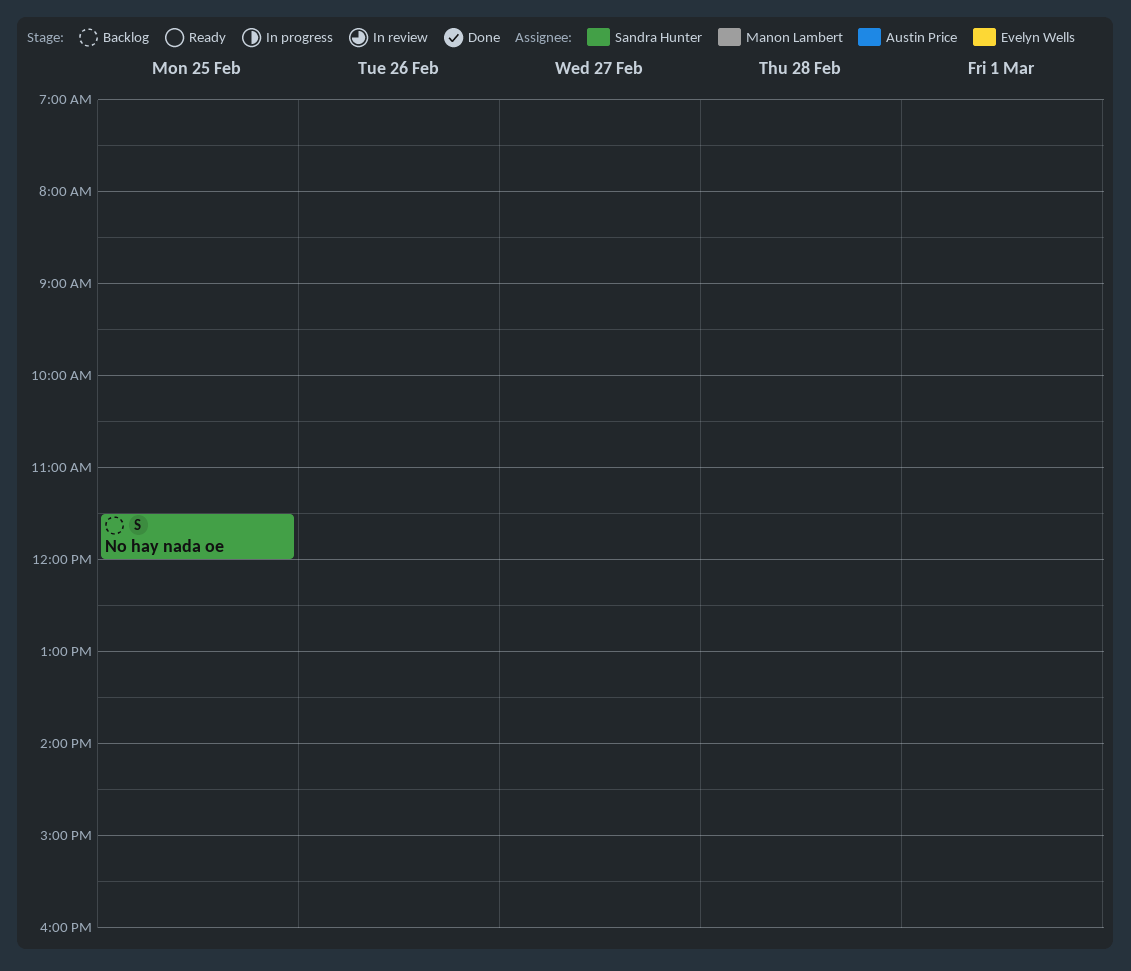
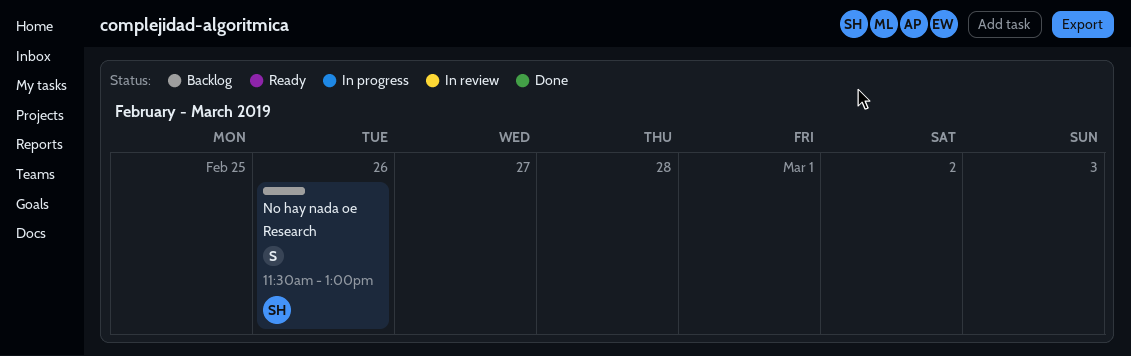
No hay nada oe, day: Feb 25 -> Feb 26
No hay nada oe, ends: 12:00 -> 13:00

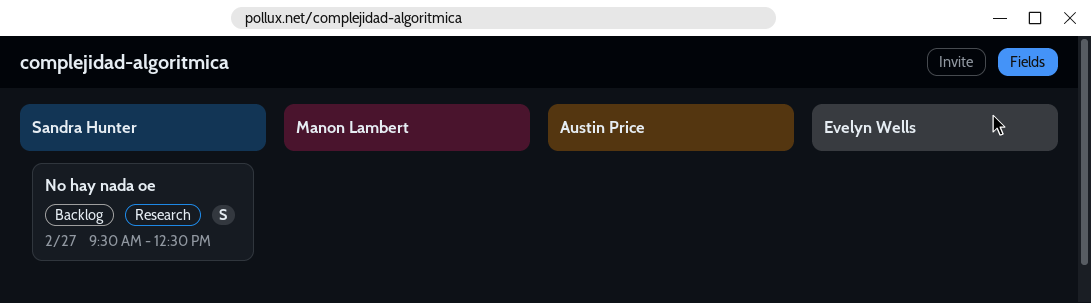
No hay nada oe, day: Feb 26 -> Feb 27
No hay nada oe, begins: 11:30 -> 09:30
No hay nada oe, ends: 13:00 -> 12:30

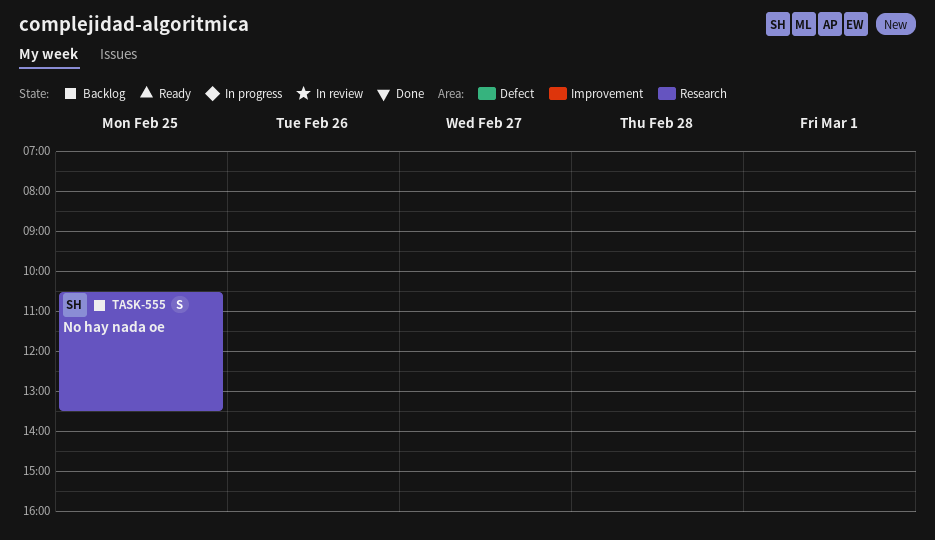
No hay nada oe, day: Feb 27 -> Feb 25
No hay nada oe, begins: 09:30 -> 10:30
No hay nada oe, ends: 12:30 -> 13:30

